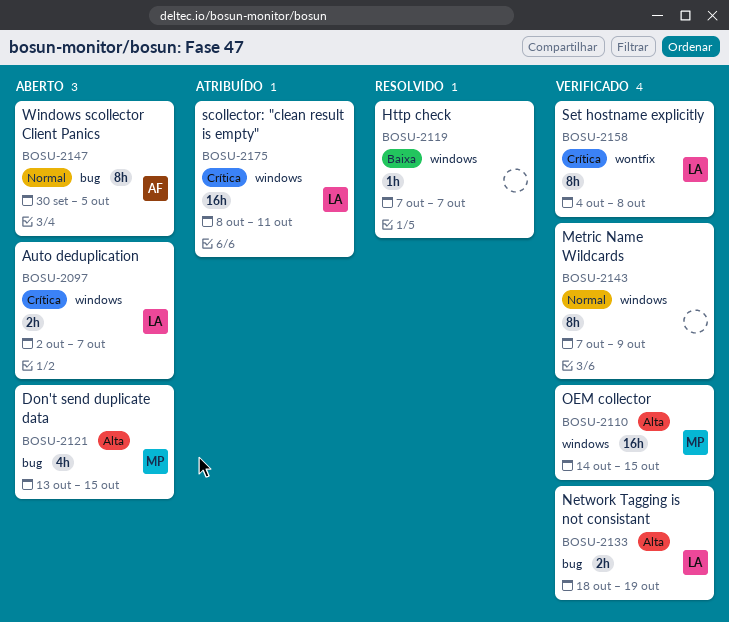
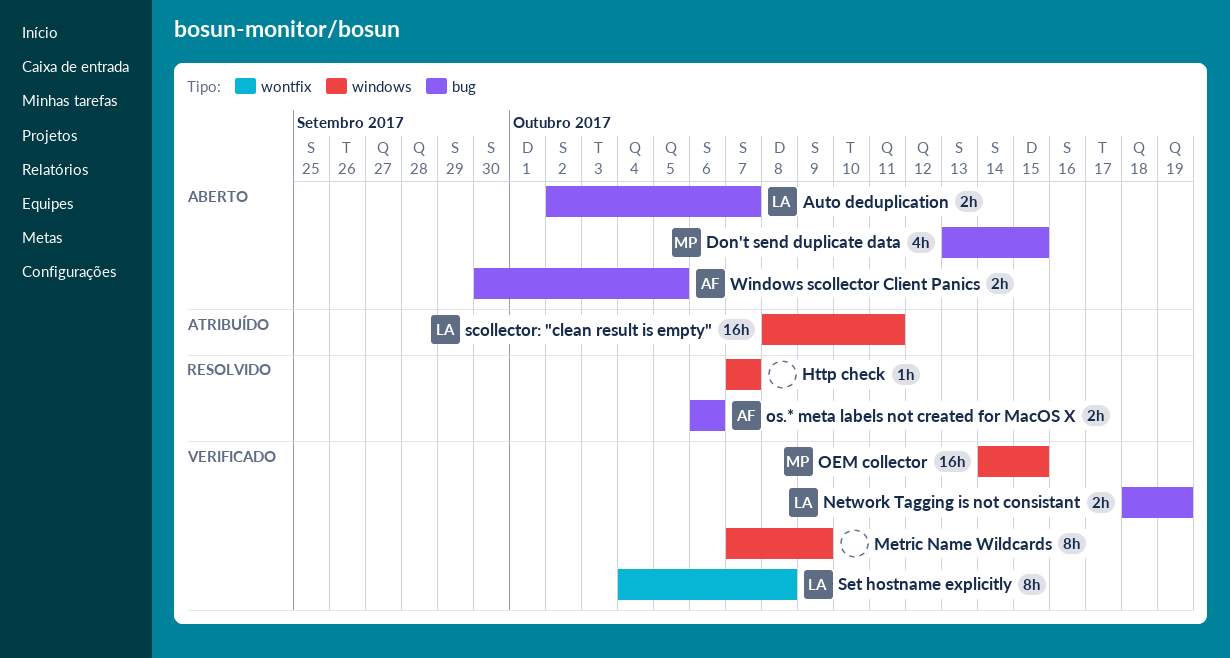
Auto deduplication, label: windows -> bug
os.* meta labels not created for MacOS X: none -> present
Windows scollector Client Panics, estimate: 8h -> 2h

